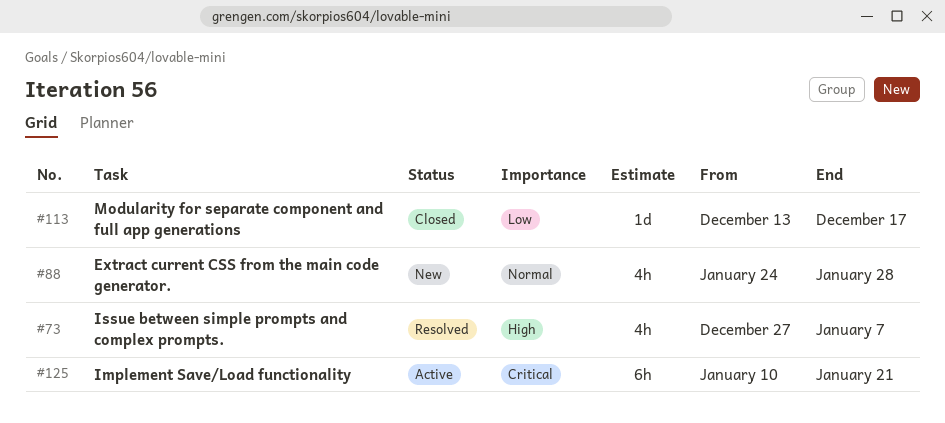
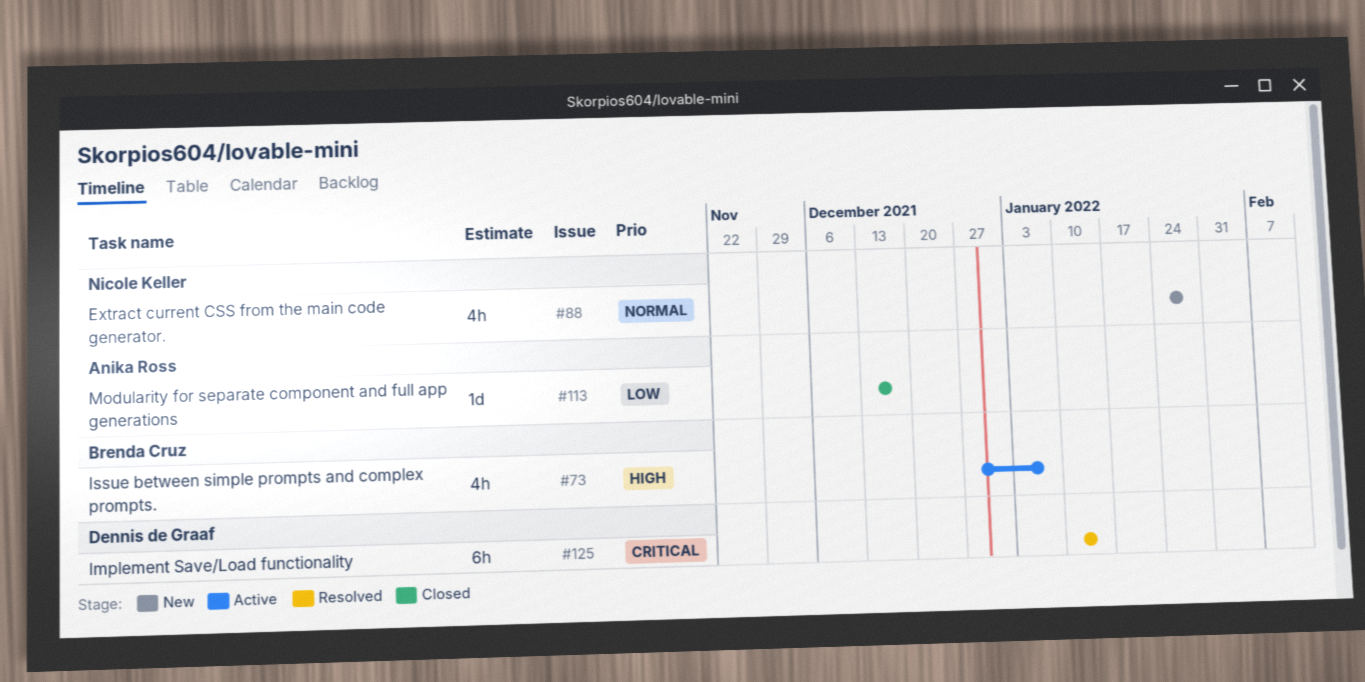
#73, status: Resolved -> Active
#125, status: Active -> Resolved
#125, due: Jan 21 -> Jan 14

